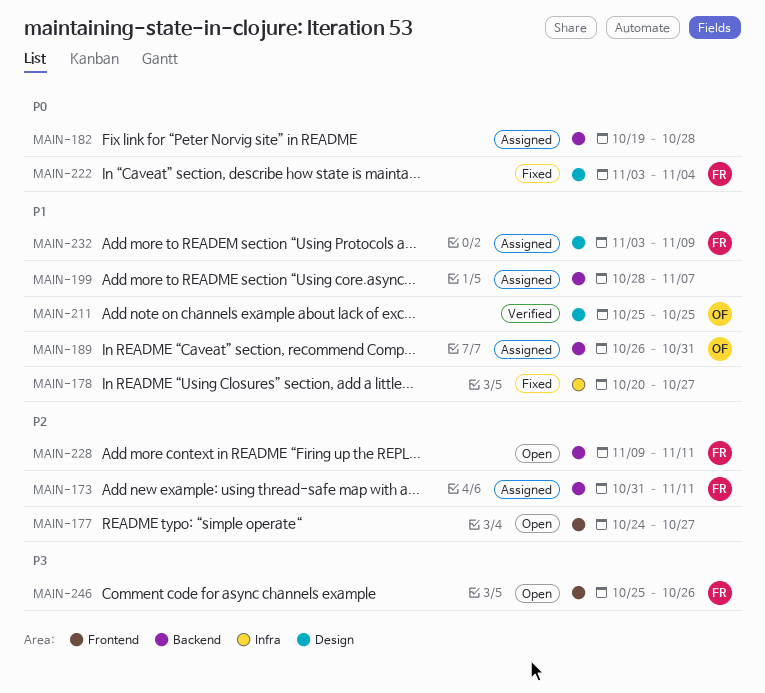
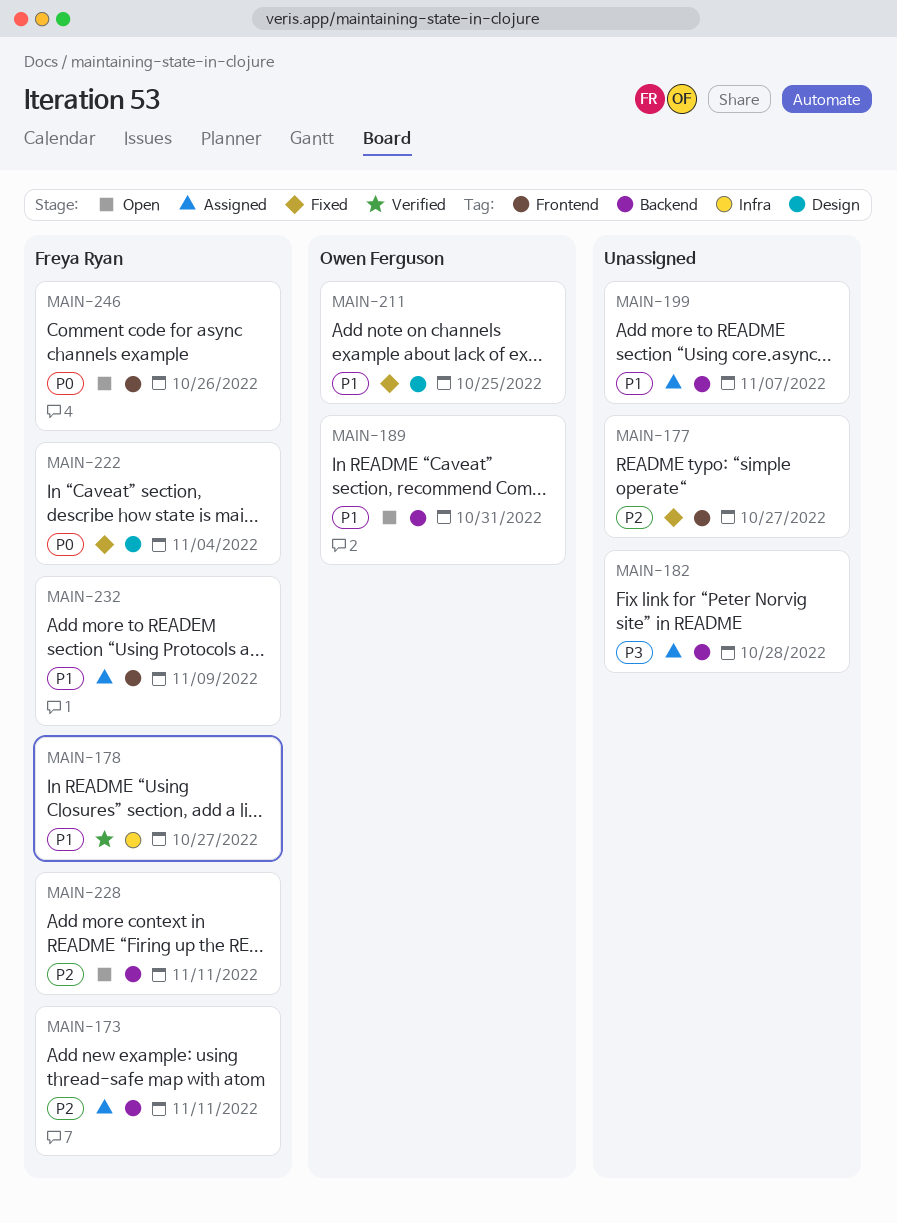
MAIN-177, status: Open -> Fixed
MAIN-178, status: Fixed -> Verified
MAIN-178, owner: none -> Freya Ryan
MAIN-182, priority: P0 -> P3
MAIN-189, status: Assigned -> Open
MAIN-211, status: Verified -> Fixed
MAIN-232, label: Design -> Frontend
MAIN-246, priority: P3 -> P0

